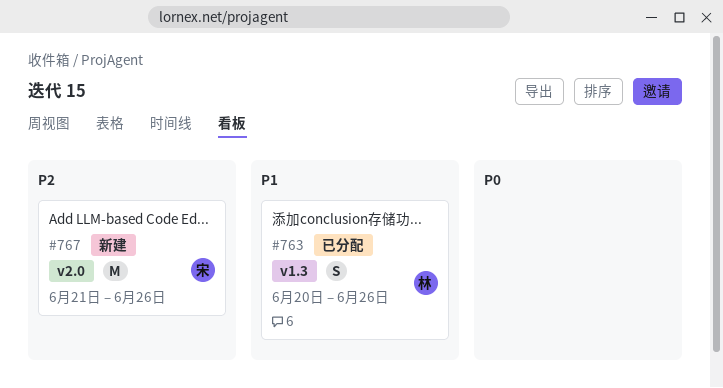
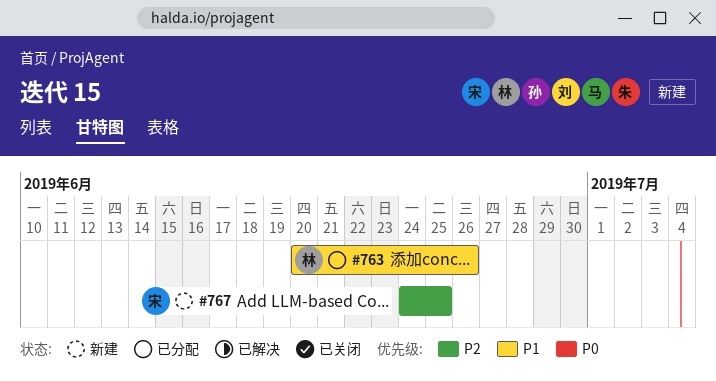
#767, start: Jun 21 -> Jun 24
#767, due: Jun 26 -> Jun 25

